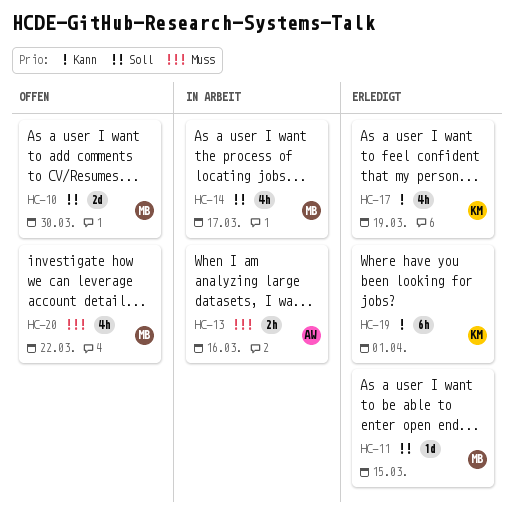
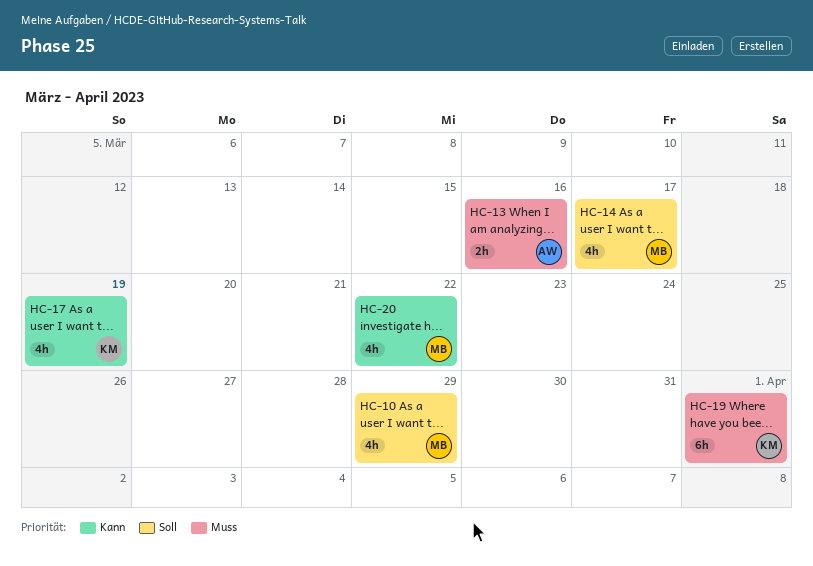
HC-10, estimate: 2d -> 4h
HC-10, due: Mar 30 -> Mar 29
HC-11: present -> none
HC-19, priority: Kann -> Muss
HC-20, priority: Muss -> Kann

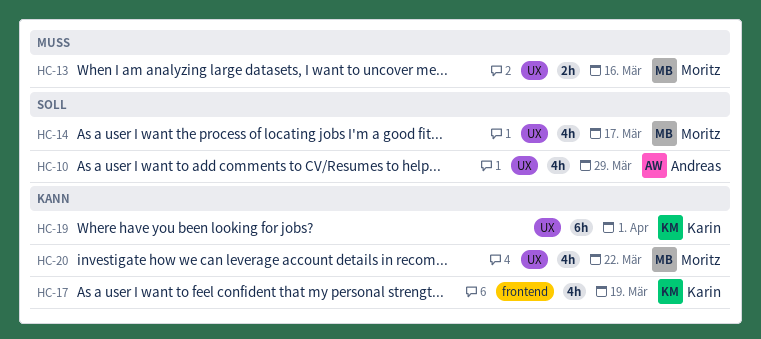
HC-10, owner: Moritz -> Andreas
HC-13, owner: Andreas -> Moritz
HC-19, priority: Muss -> Kann

